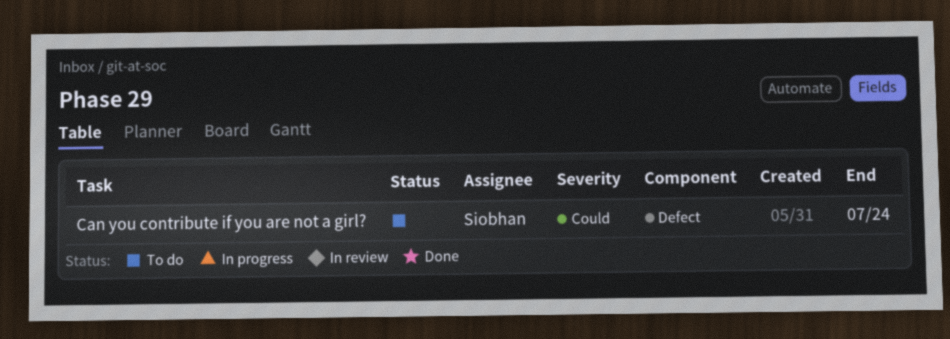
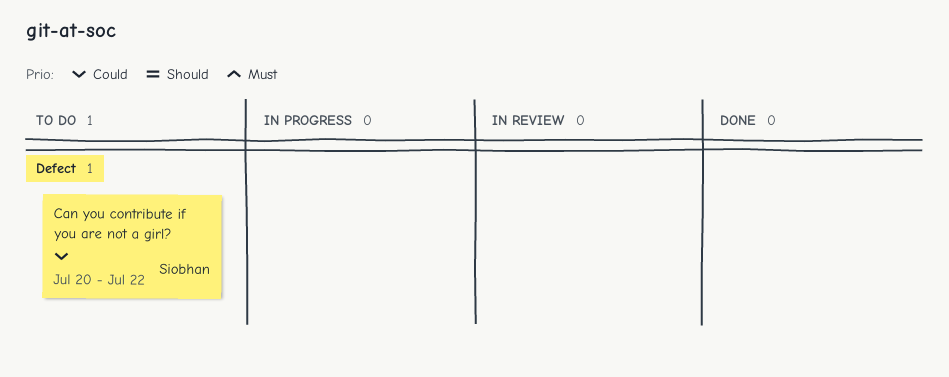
Can you contribute if you are not a girl?, due: Jul 24 -> Jul 22

